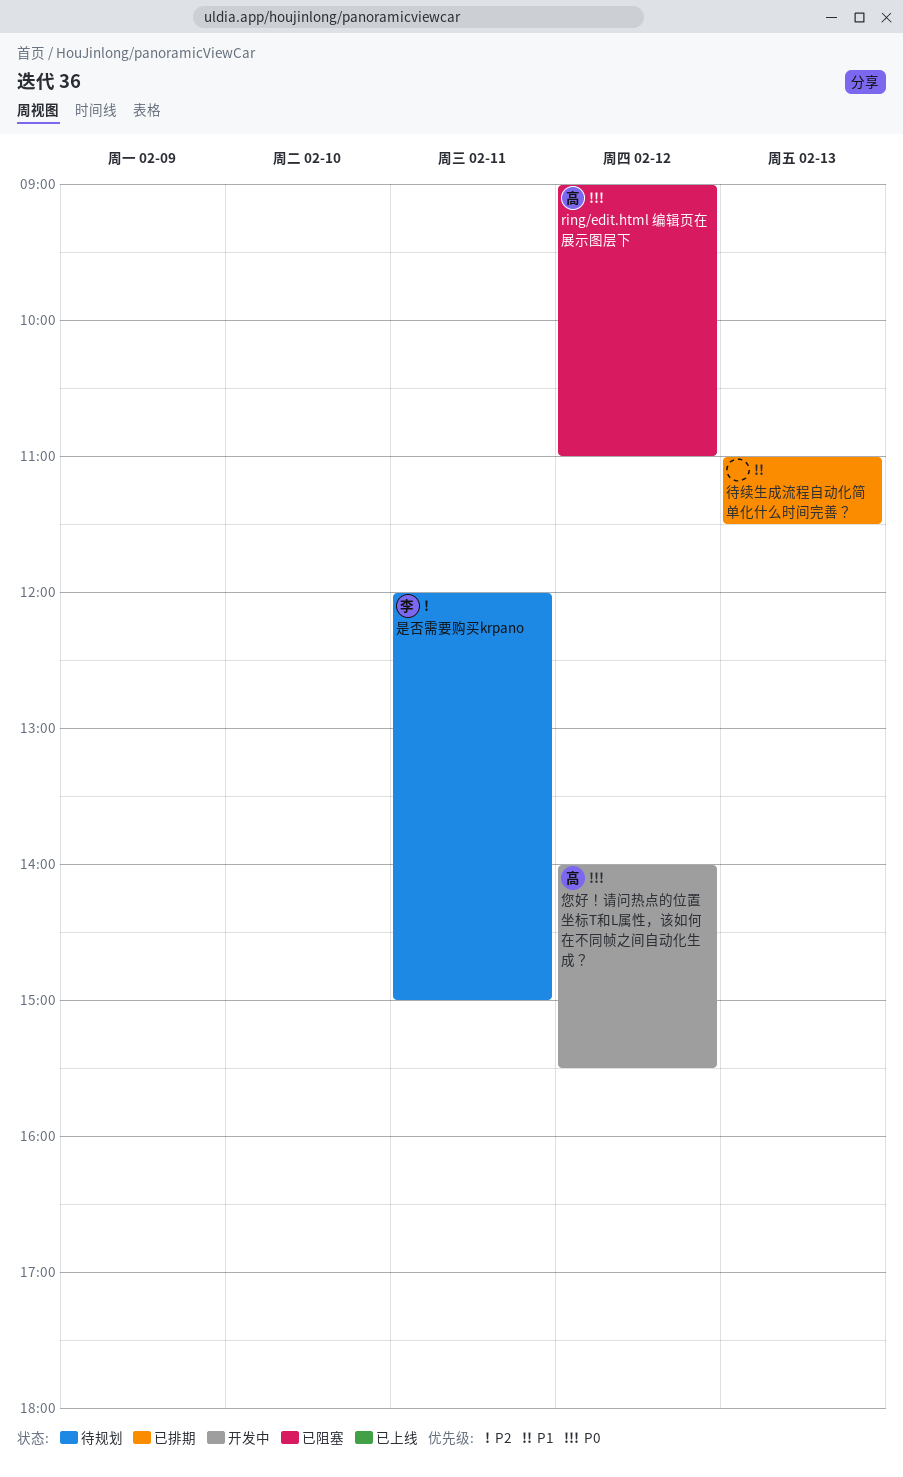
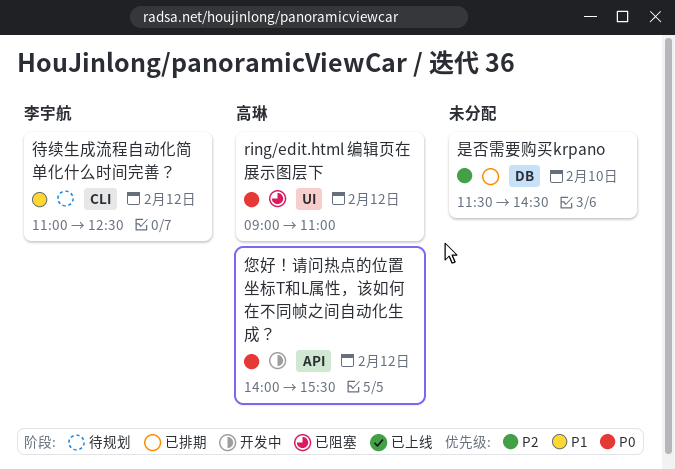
待续生成流程自动化简单化什么时间完善？, status: 已排期 -> 待规划
待续生成流程自动化简单化什么时间完善？, owner: none -> 李宇航
待续生成流程自动化简单化什么时间完善？, day: Feb 13 -> Feb 12
待续生成流程自动化简单化什么时间完善？, ends: 11:30 -> 12:30
是否需要购买krpano, status: 待规划 -> 已排期
是否需要购买krpano, owner: 李宇航 -> none
是否需要购买krpano, day: Feb 11 -> Feb 10
是否需要购买krpano, begins: 12:00 -> 11:30
是否需要购买krpano, ends: 15:00 -> 14:30

